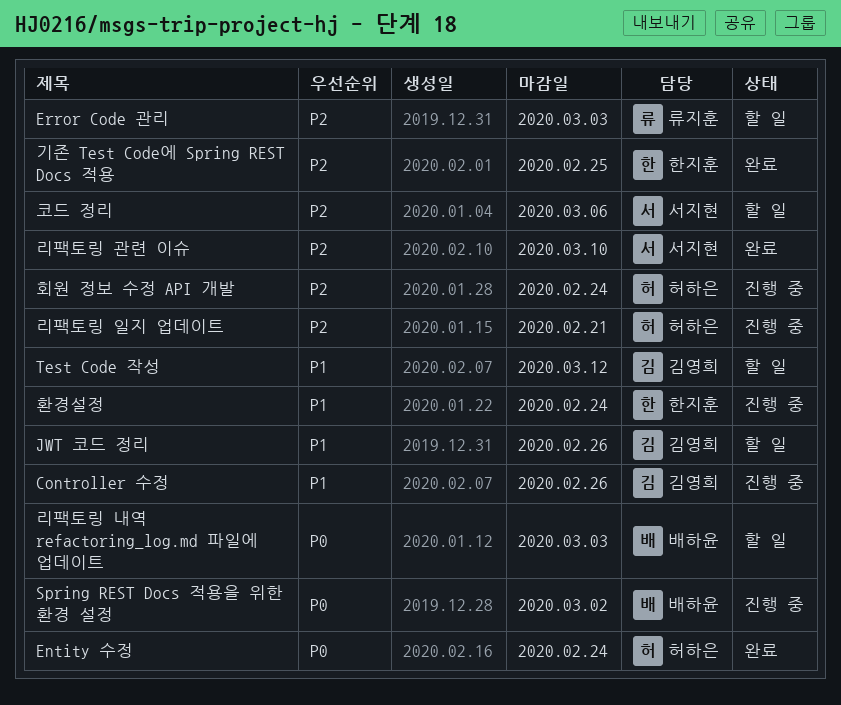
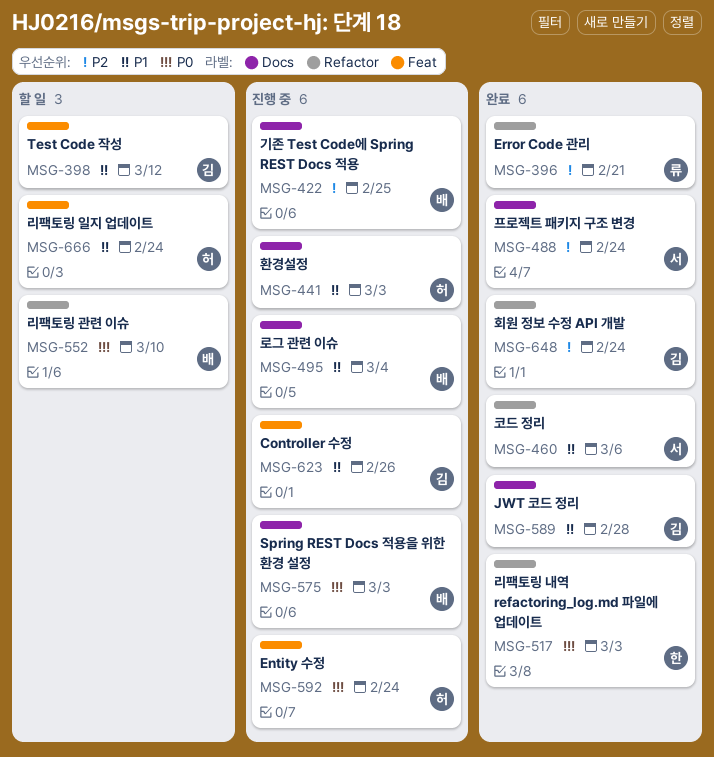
Entity 수정, status: 완료 -> 진행 중
Error Code 관리, status: 할 일 -> 완료
Error Code 관리, due: Mar 3 -> Feb 21
JWT 코드 정리, status: 할 일 -> 완료
JWT 코드 정리, due: Feb 26 -> Feb 28
Spring REST Docs 적용을 위한 환경 설정, due: Mar 2 -> Mar 3
기존 Test Code에 Spring REST Docs 적용, status: 완료 -> 진행 중
기존 Test Code에 Spring REST Docs 적용, owner: 한지훈 -> 배하윤
로그 관련 이슈: none -> present
리팩토링 관련 이슈, status: 완료 -> 할 일
리팩토링 관련 이슈, owner: 서지현 -> 배하윤
리팩토링 관련 이슈, priority: P2 -> P0
리팩토링 내역 refactoring_log.md 파일에 업데이트, status: 할 일 -> 완료
리팩토링 내역 refactoring_log.md 파일에 업데이트, owner: 배하윤 -> 한지훈
리팩토링 일지 업데이트, status: 진행 중 -> 할 일
리팩토링 일지 업데이트, priority: P2 -> P1
리팩토링 일지 업데이트, due: Feb 21 -> Feb 24
코드 정리, status: 할 일 -> 완료
코드 정리, priority: P2 -> P1
프로젝트 패키지 구조 변경: none -> present
환경설정, owner: 한지훈 -> 허하은
환경설정, due: Feb 24 -> Mar 3
회원 정보 수정 API 개발, status: 진행 중 -> 완료
회원 정보 수정 API 개발, owner: 허하은 -> 김영희

